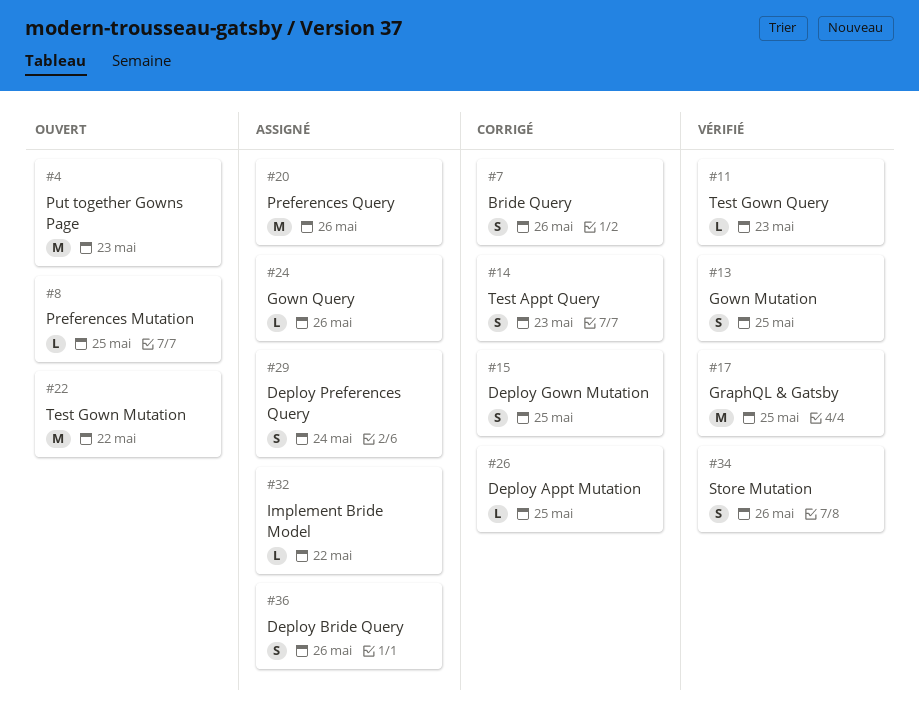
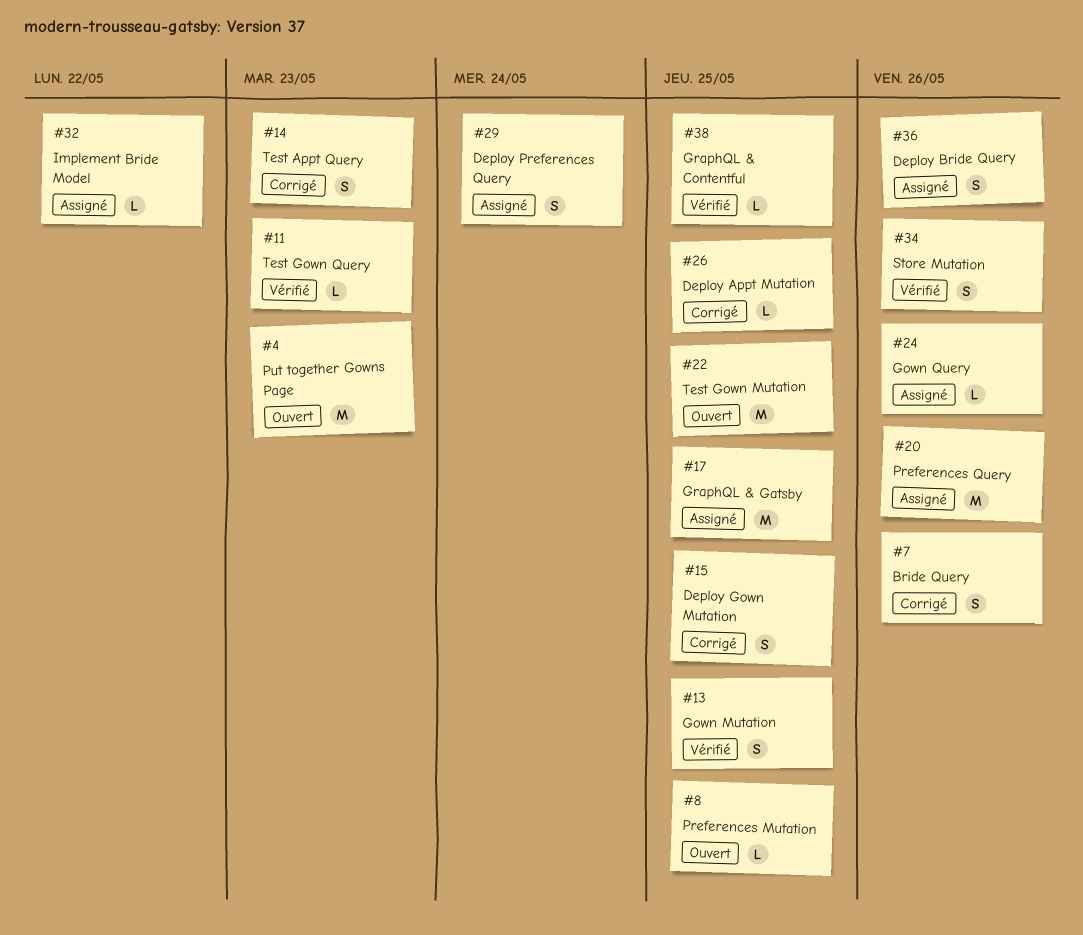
#17, status: Vérifié -> Assigné
#22, due: May 22 -> May 25
#38: none -> present

